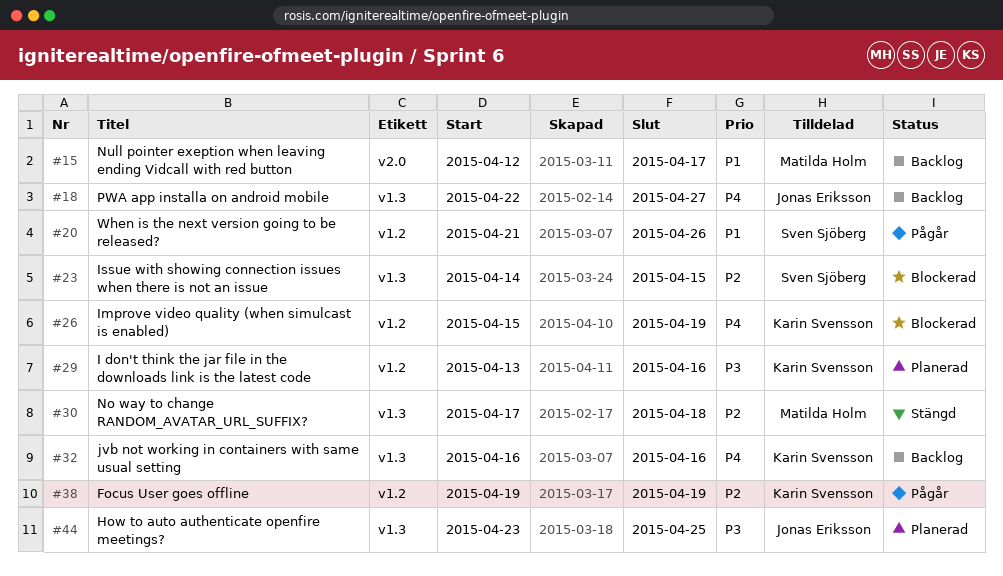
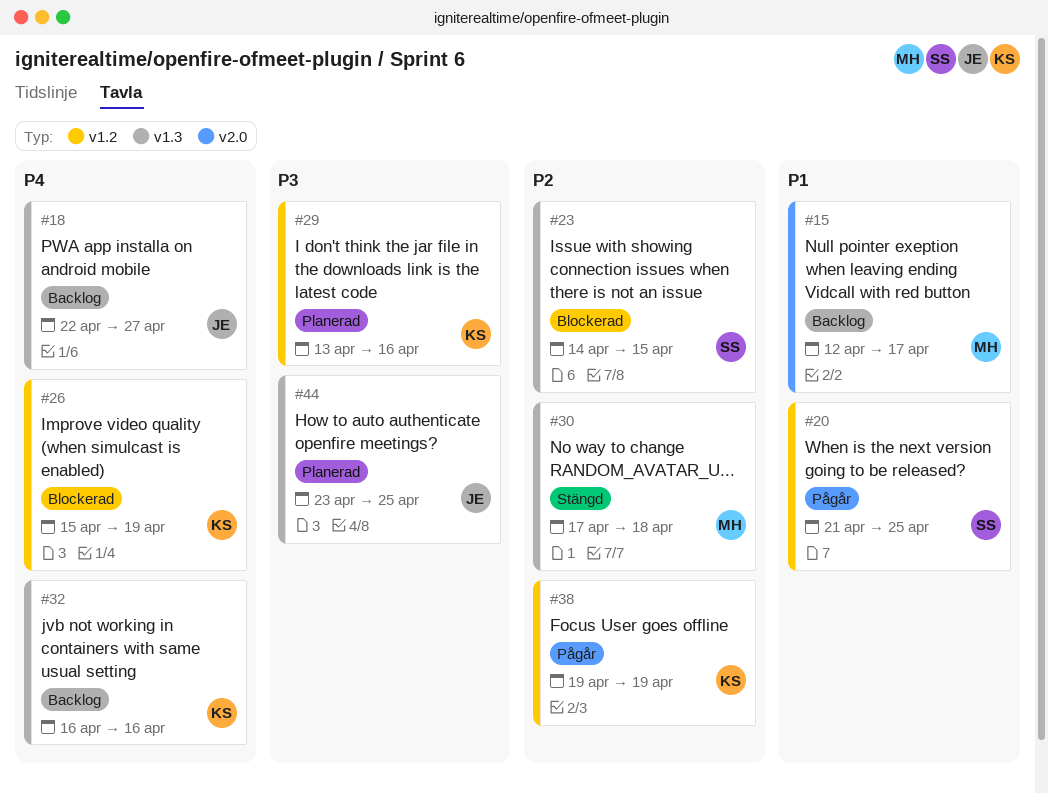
#20, due: Apr 26 -> Apr 25

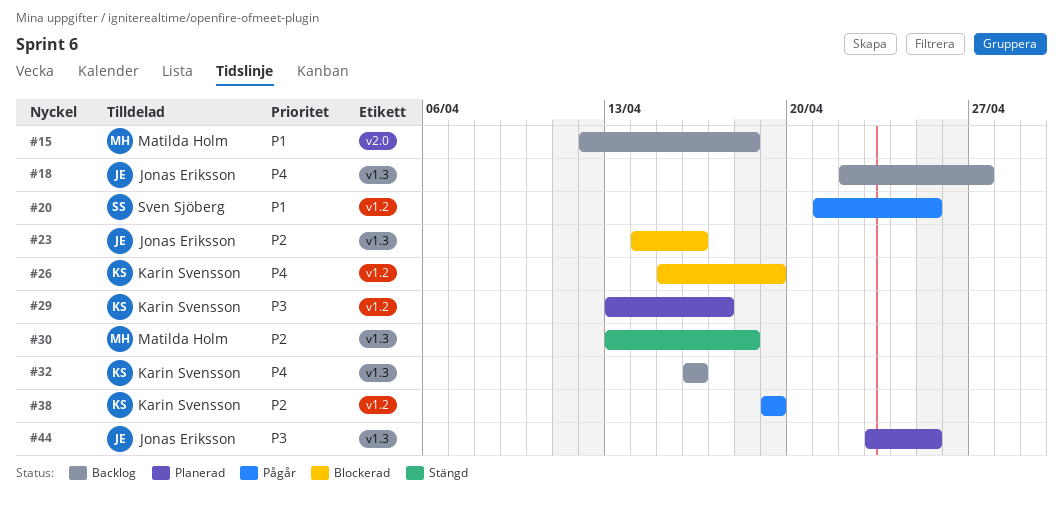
#15, due: Apr 17 -> Apr 18
#23, owner: Sven Sjöberg -> Jonas Eriksson
#23, due: Apr 15 -> Apr 16
#29, due: Apr 16 -> Apr 17
#30, start: Apr 17 -> Apr 13

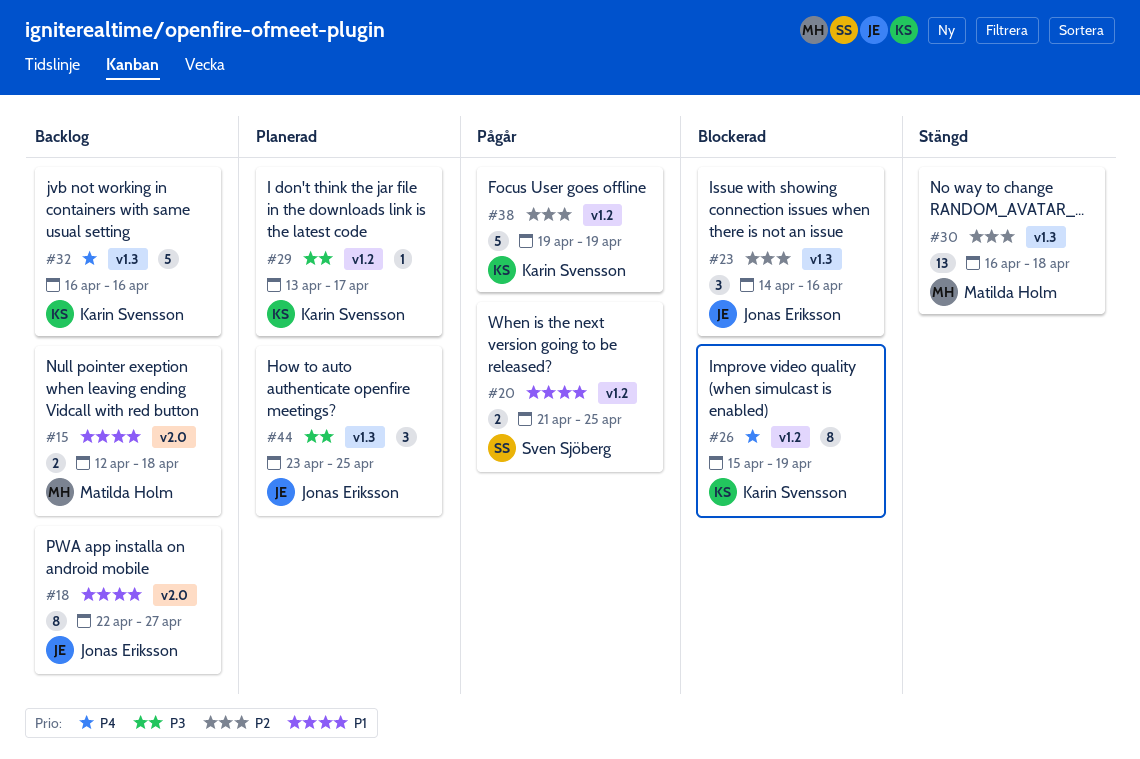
#18, priority: P4 -> P1
#18, label: v1.3 -> v2.0
#30, start: Apr 13 -> Apr 16

